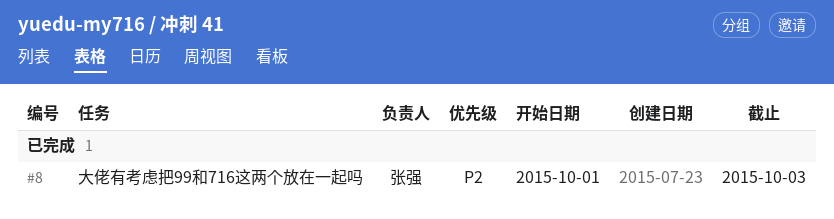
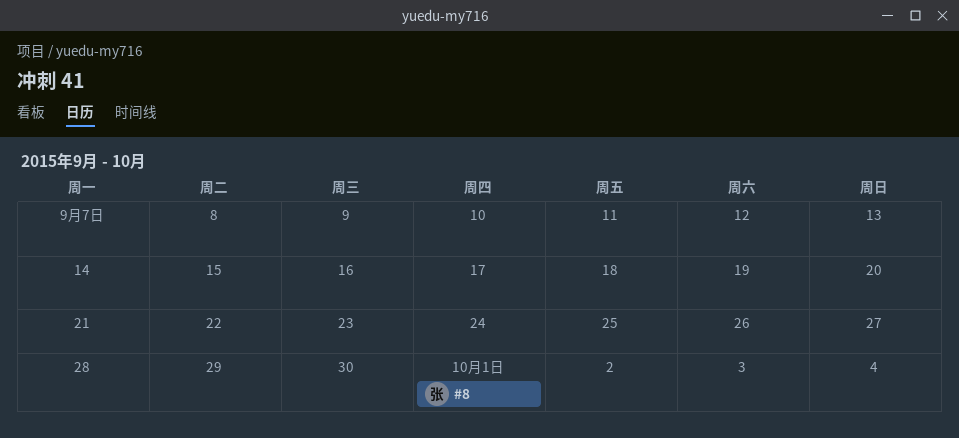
#8, due: Oct 3 -> Oct 1

